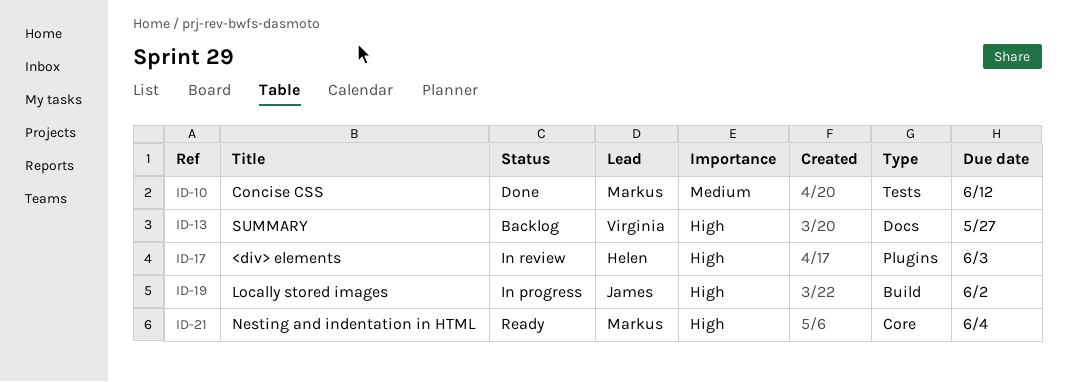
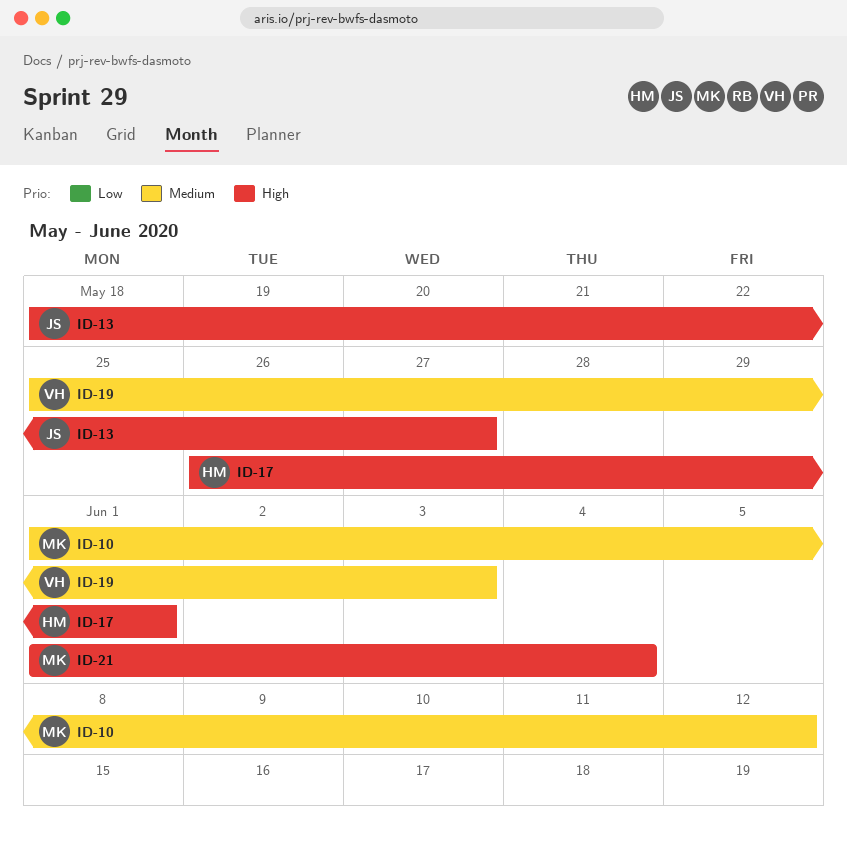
ID-13, owner: Virginia -> James
ID-17, due: Jun 3 -> Jun 1
ID-19, owner: James -> Virginia
ID-19, priority: High -> Medium
ID-19, due: Jun 2 -> Jun 3

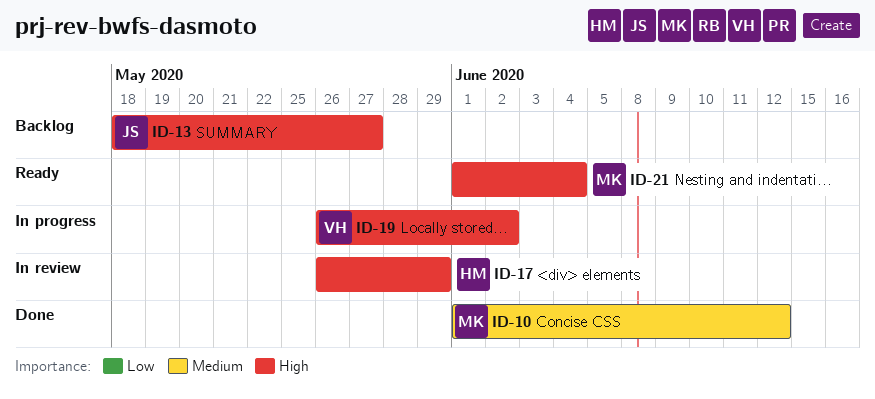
ID-17, due: Jun 1 -> May 29
ID-19, priority: Medium -> High
ID-19, start: May 25 -> May 26
ID-19, due: Jun 3 -> Jun 2

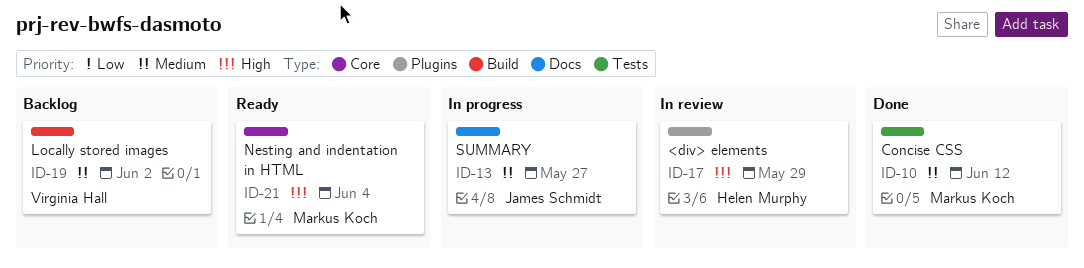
ID-13, status: Backlog -> In progress
ID-13, priority: High -> Medium
ID-19, status: In progress -> Backlog
ID-19, priority: High -> Medium

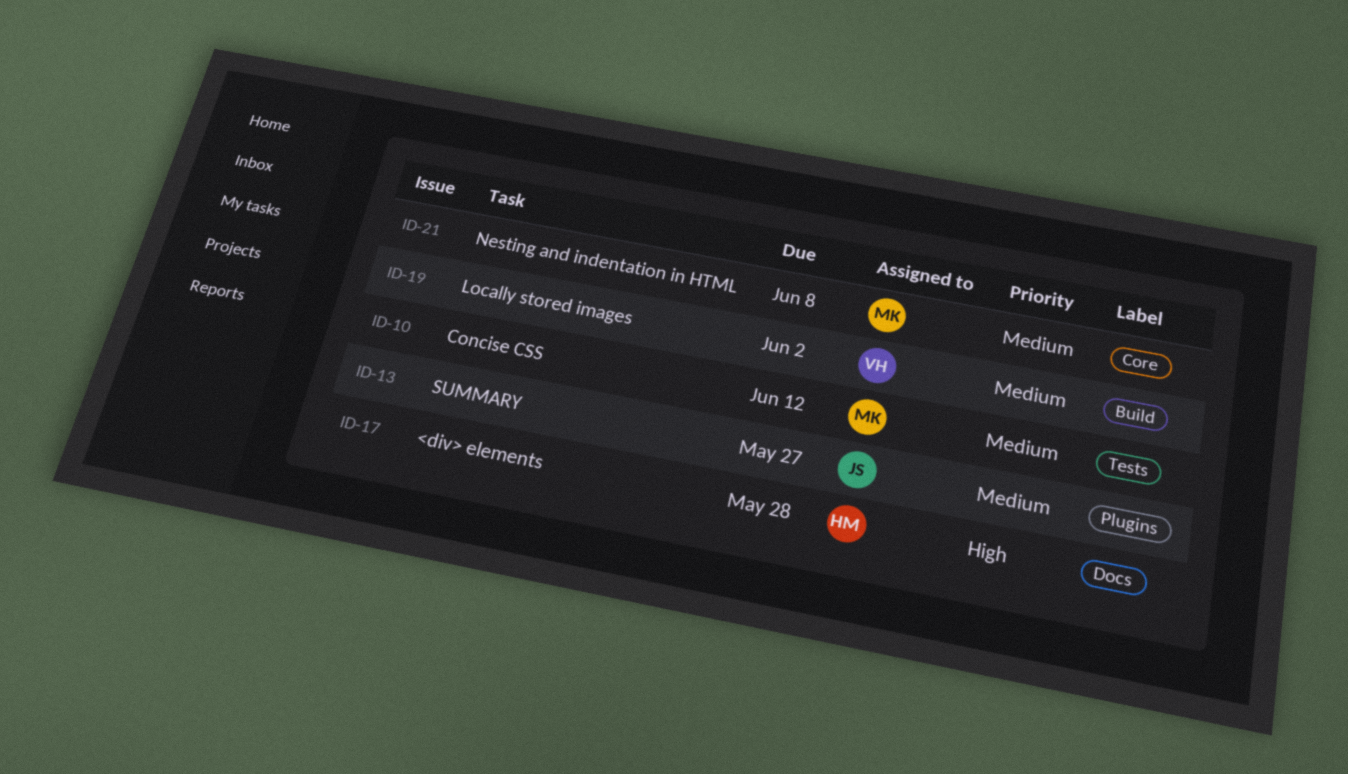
ID-13, label: Docs -> Plugins
ID-17, label: Plugins -> Docs
ID-17, due: May 29 -> May 28
ID-21, priority: High -> Medium
ID-21, due: Jun 4 -> Jun 8

